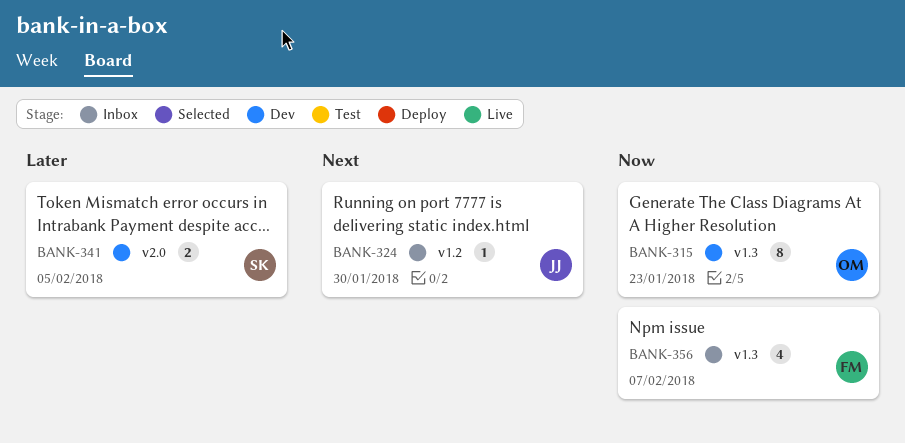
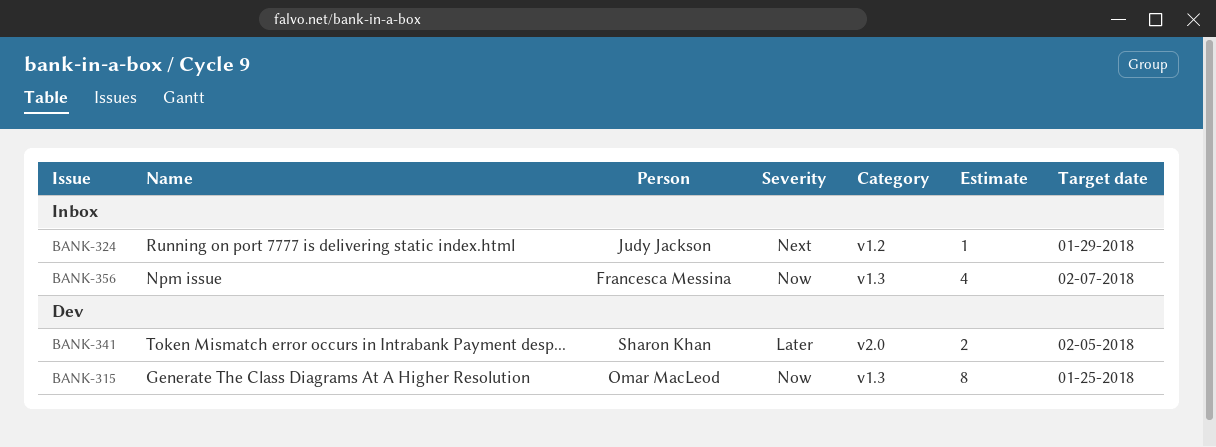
BANK-315, due: Jan 23 -> Jan 25
BANK-324, due: Jan 30 -> Jan 29

